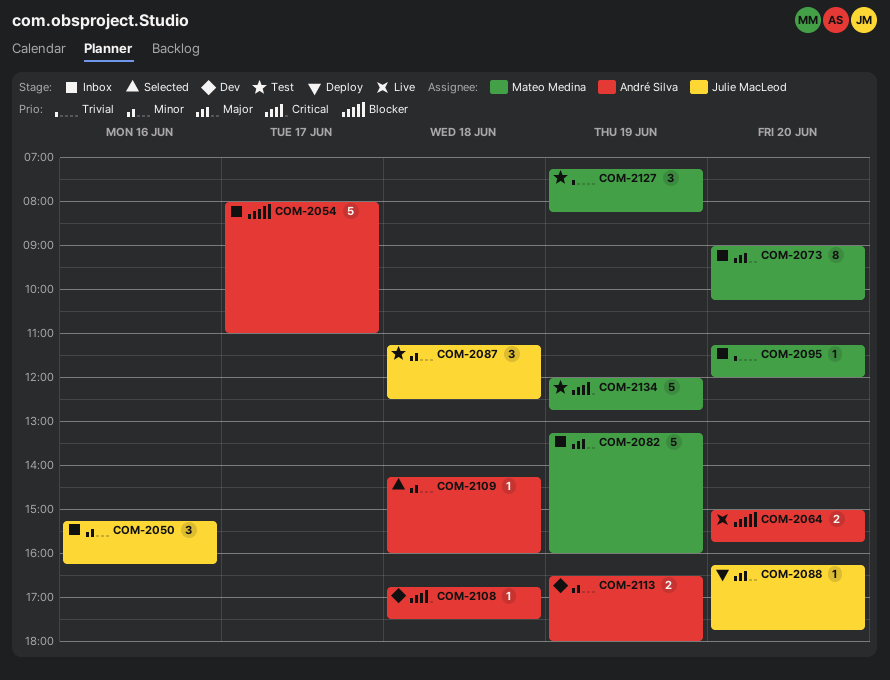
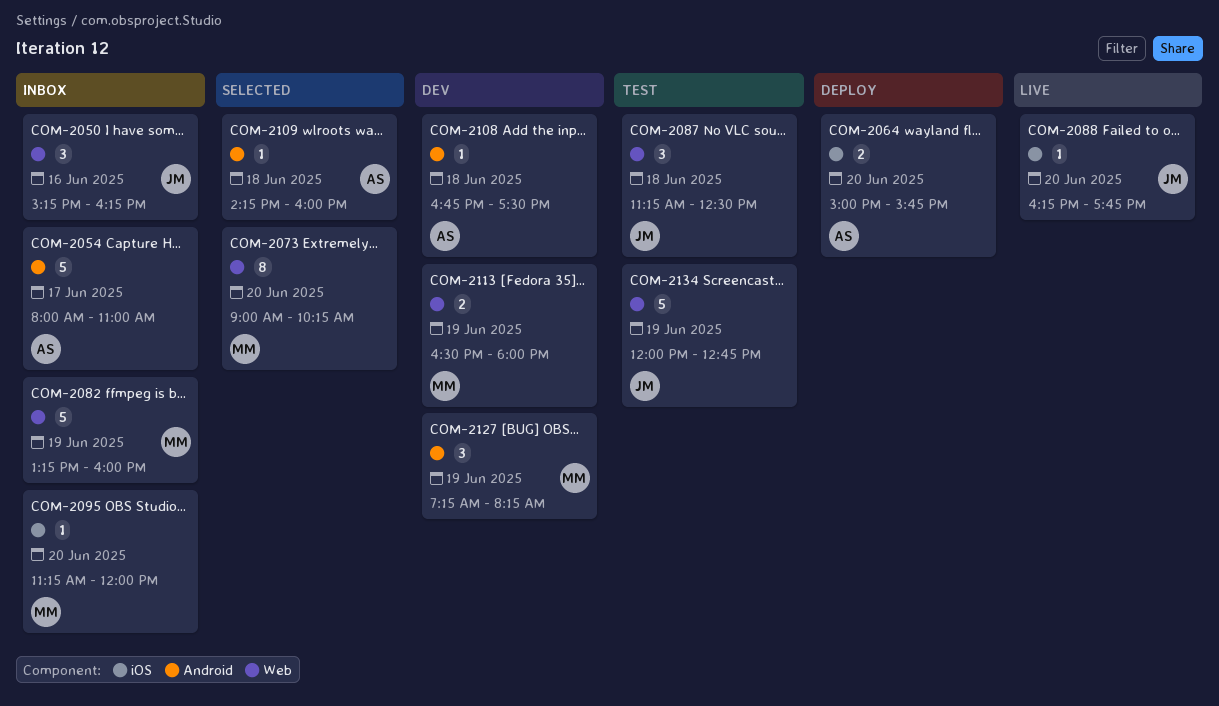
COM-2064, status: Live -> Deploy
COM-2073, status: Inbox -> Selected
COM-2088, status: Deploy -> Live
COM-2113, owner: André Silva -> Mateo Medina
COM-2127, status: Test -> Dev
COM-2134, owner: Mateo Medina -> Julie MacLeod

